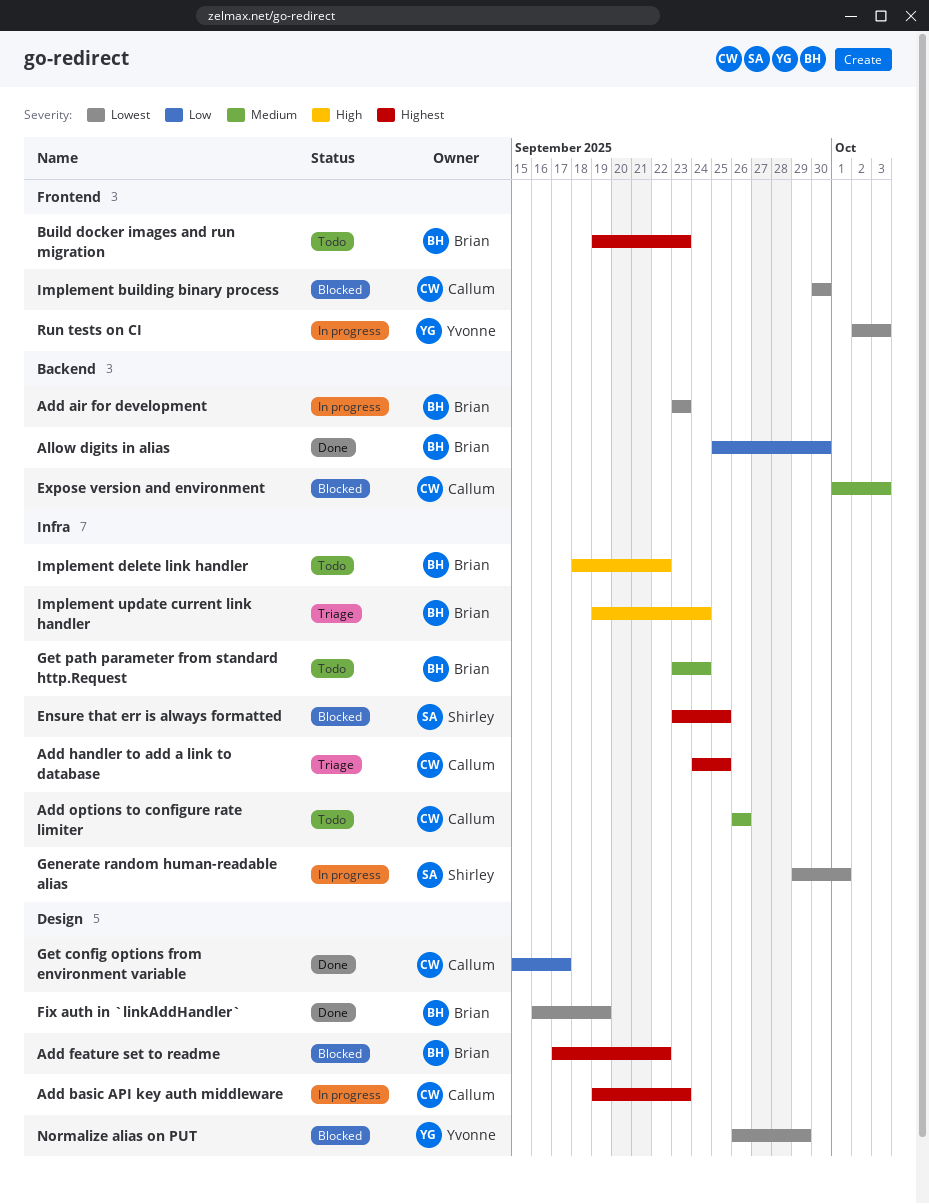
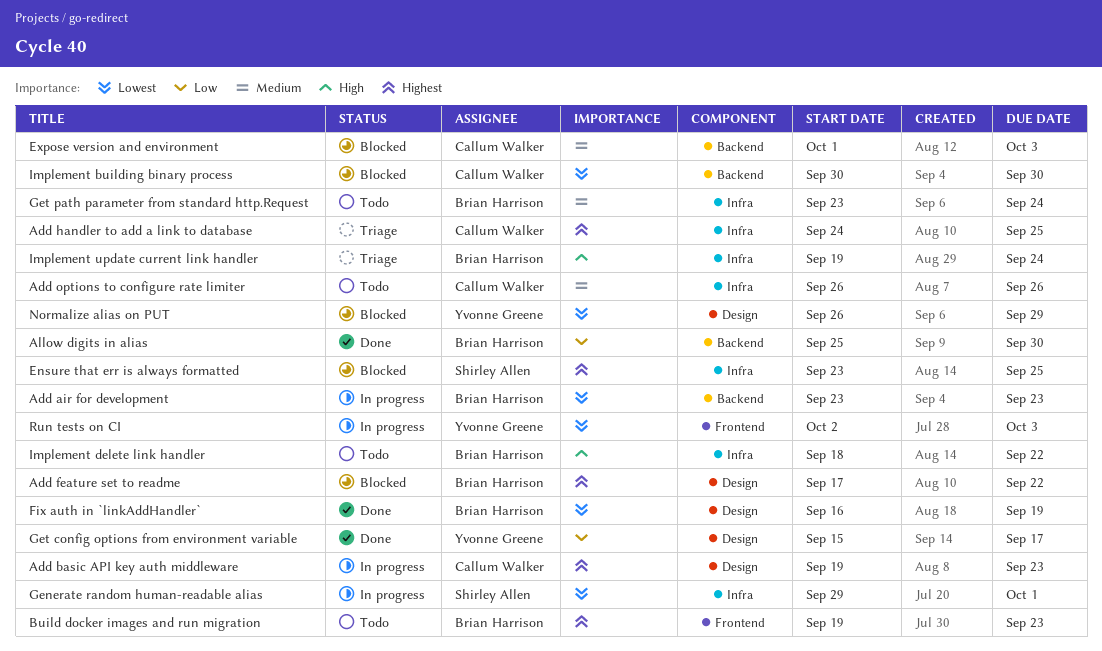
Get config options from environment variable, owner: Callum Walker -> Yvonne Greene
Implement building binary process, label: Frontend -> Backend

